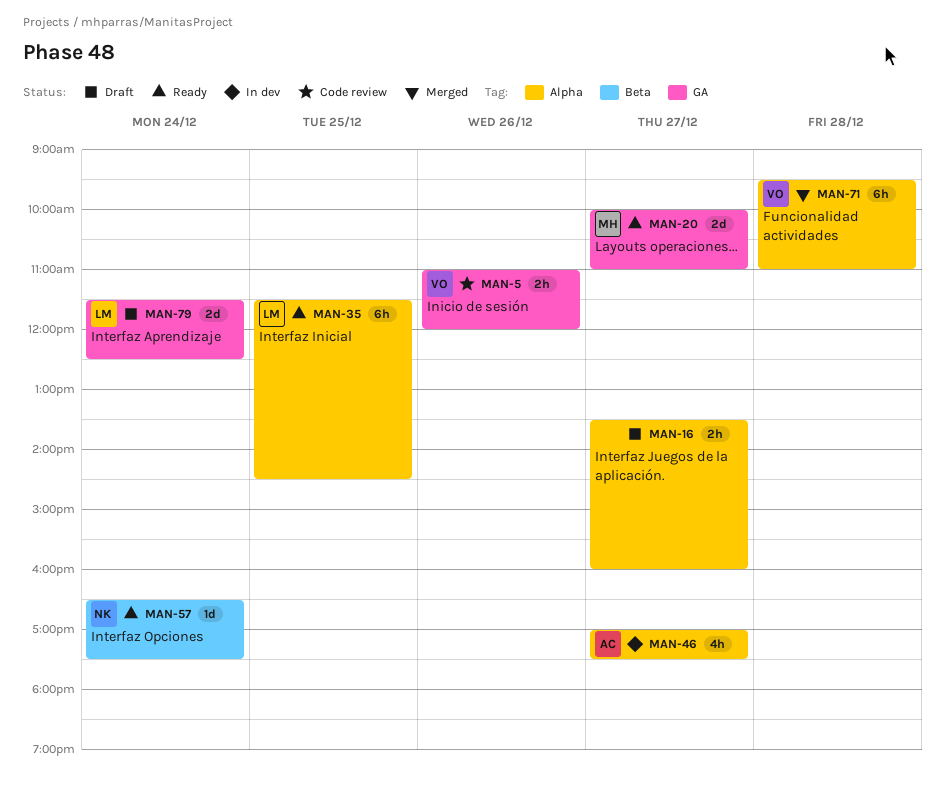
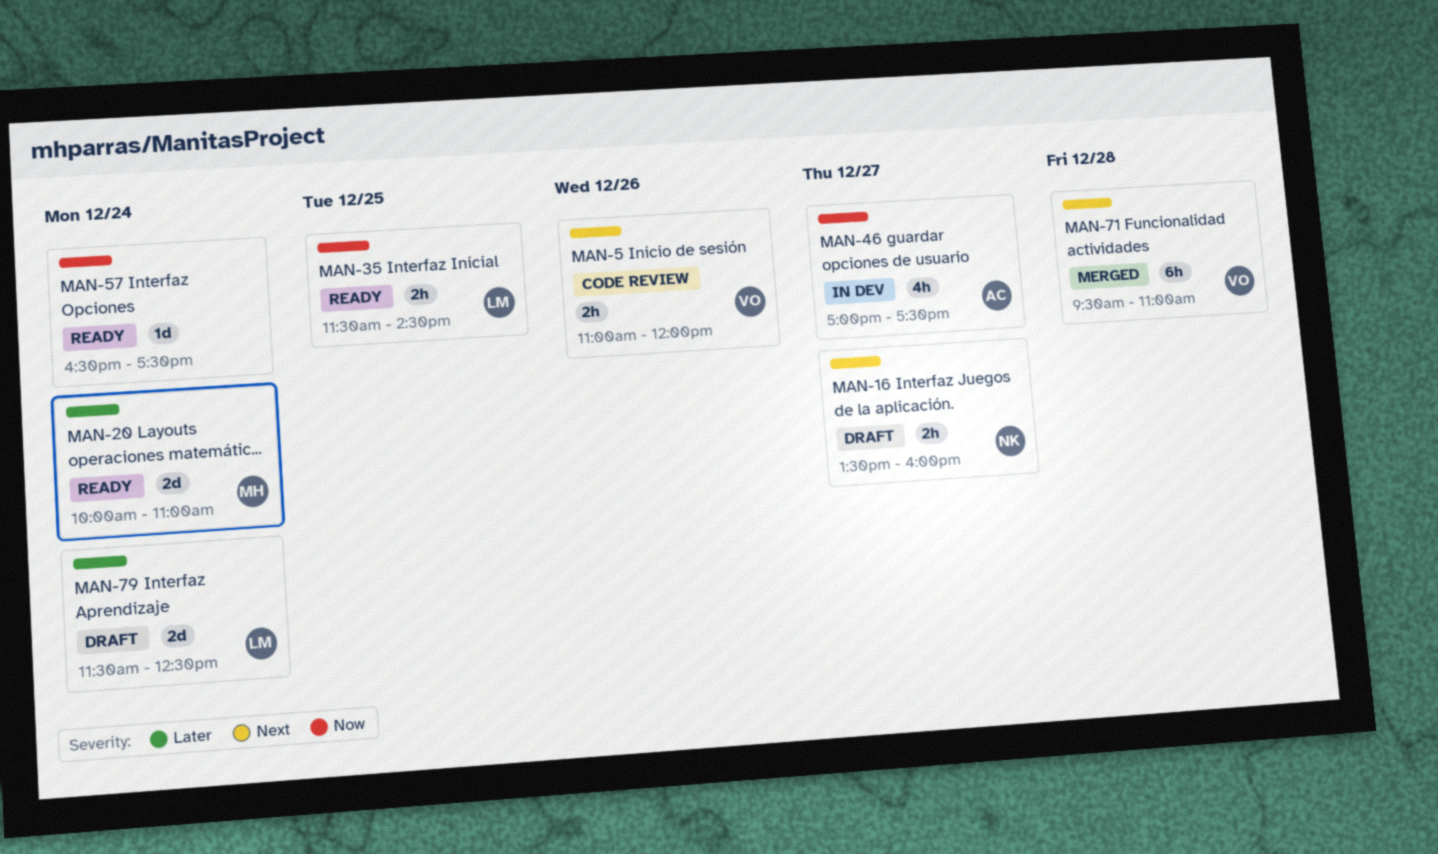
MAN-16, owner: none -> NK
MAN-20, day: Dec 27 -> Dec 24
MAN-35, estimate: 6h -> 2h
MAN-57, owner: NK -> none

